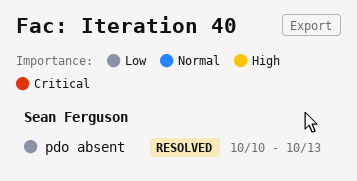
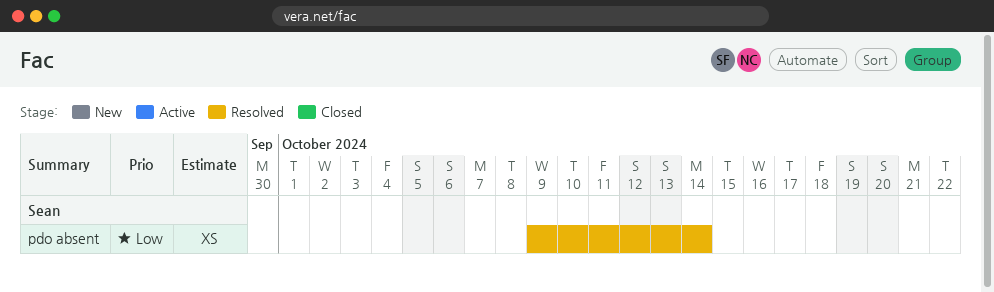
pdo absent, start: Oct 10 -> Oct 9
pdo absent, due: Oct 13 -> Oct 14

